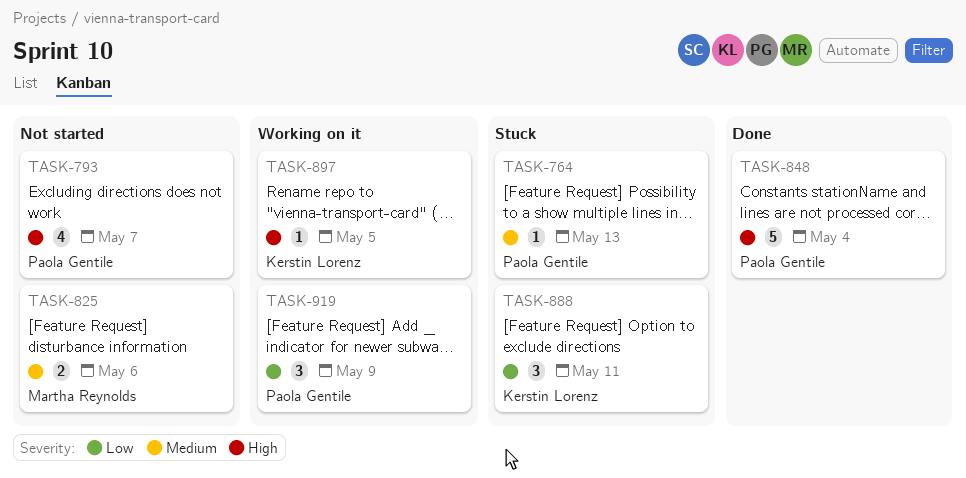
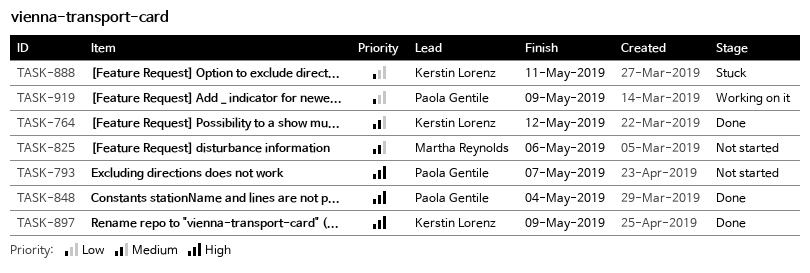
TASK-764, status: Stuck -> Done
TASK-764, owner: Paola Gentile -> Kerstin Lorenz
TASK-764, due: May 13 -> May 12
TASK-897, status: Working on it -> Done
TASK-897, due: May 5 -> May 9

